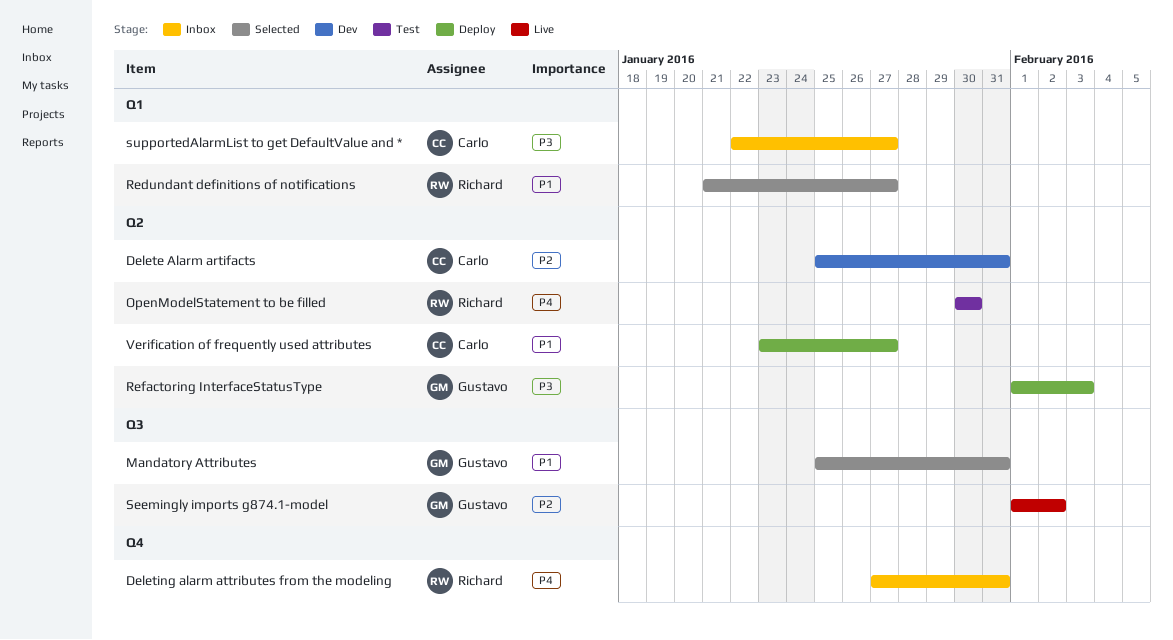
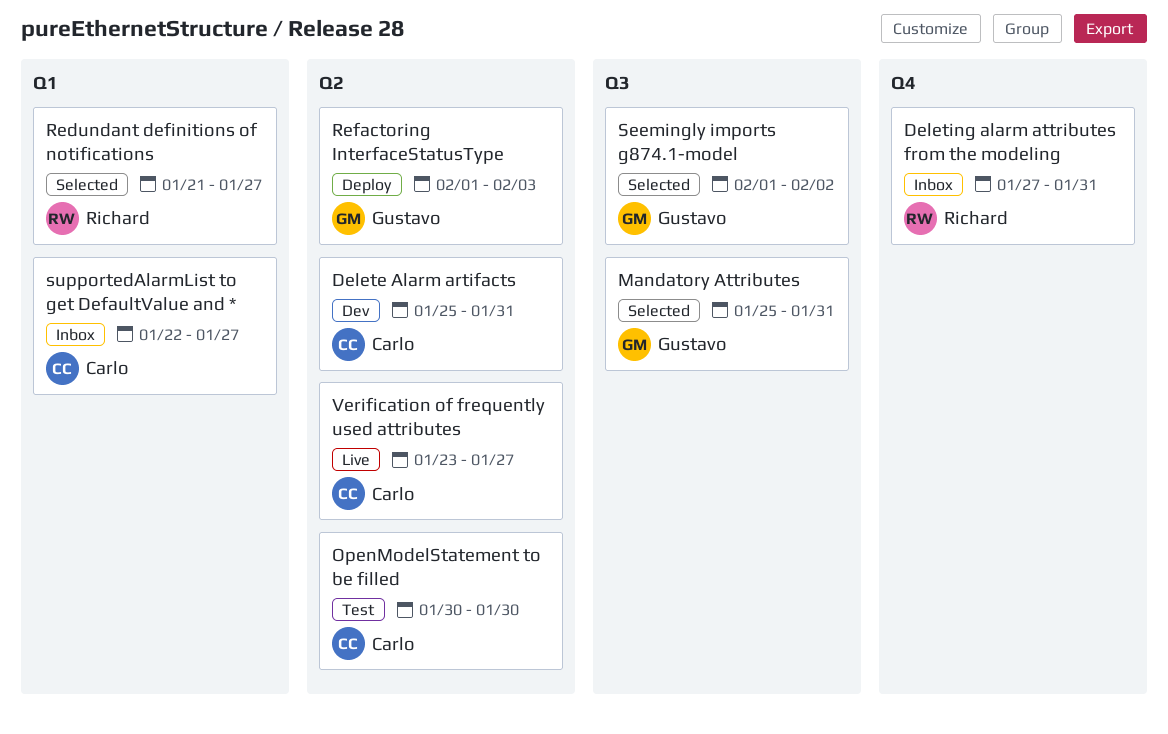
OpenModelStatement to be filled, owner: Richard -> Carlo
Seemingly imports g874.1-model, status: Live -> Selected
Verification of frequently used attributes, status: Deploy -> Live

